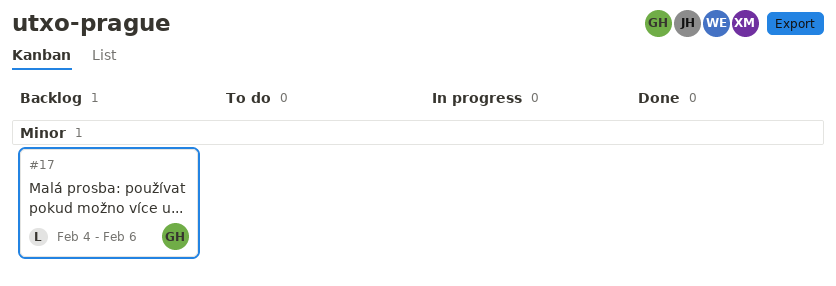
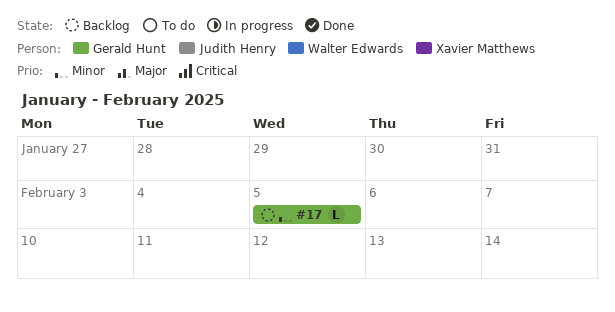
#17, start: Feb 4 -> Feb 5
#17, due: Feb 6 -> Feb 5

